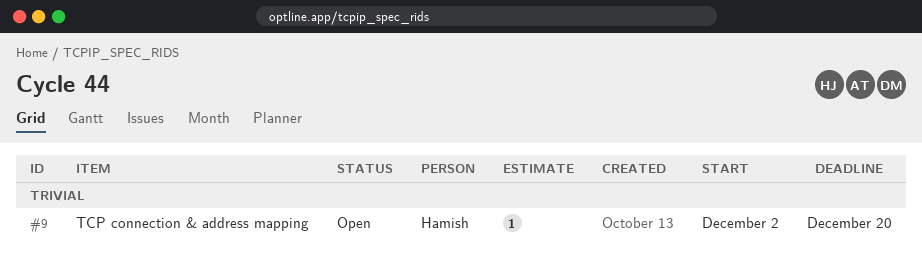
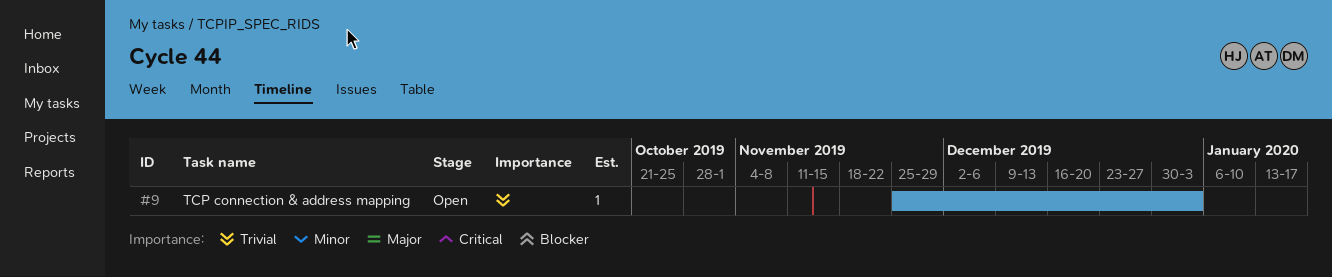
#9, start: Dec 2 -> Nov 25
#9, due: Dec 20 -> Jan 3

